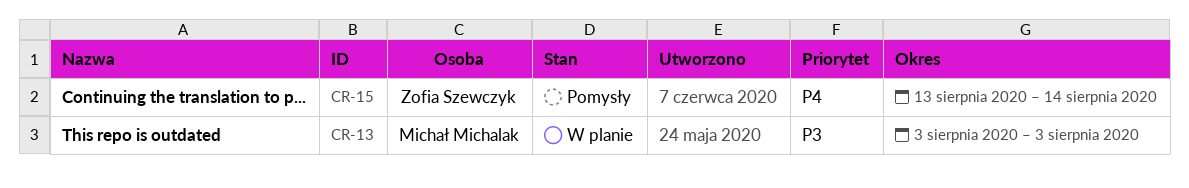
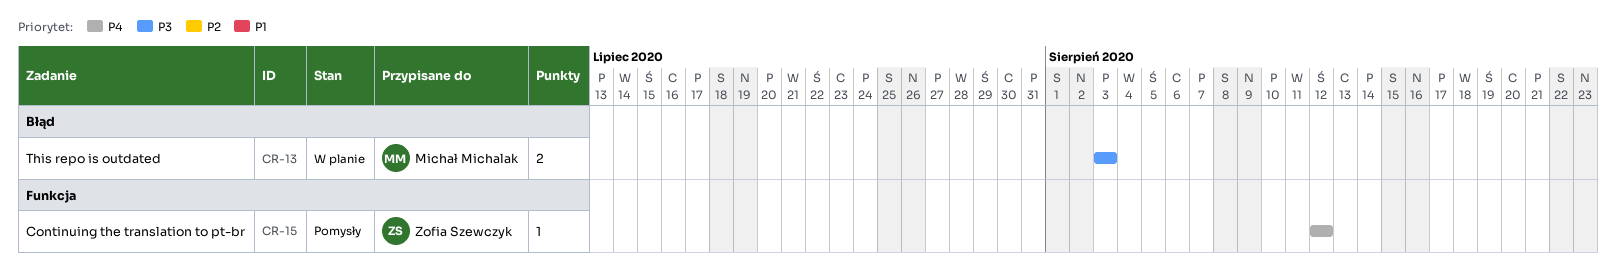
CR-15, start: Aug 13 -> Aug 12
CR-15, due: Aug 14 -> Aug 12

